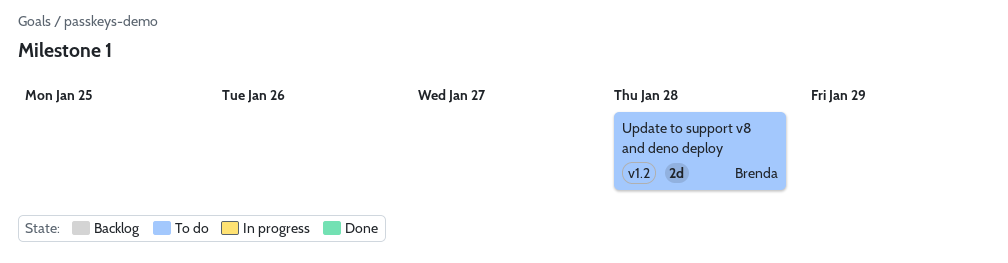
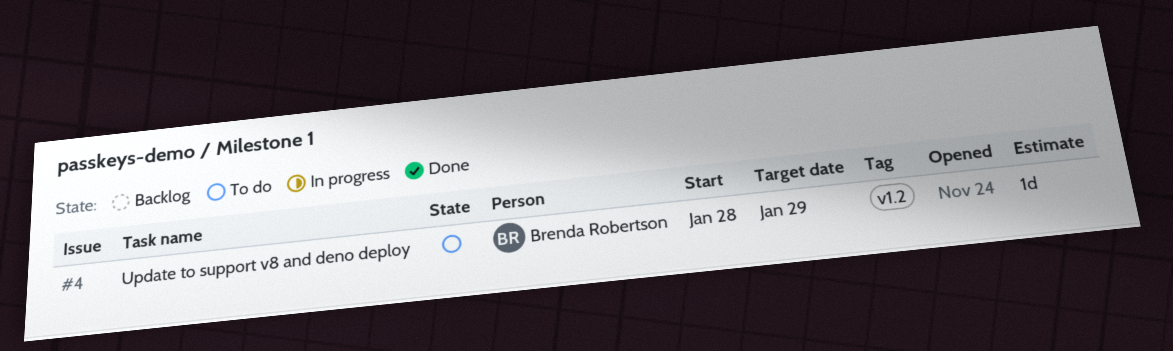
Update to support v8 and deno deploy, estimate: 2d -> 1d
Update to support v8 and deno deploy, due: Jan 28 -> Jan 29

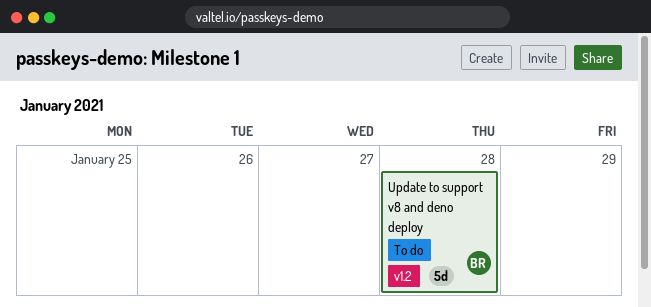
Update to support v8 and deno deploy, estimate: 1d -> 5d
Update to support v8 and deno deploy, due: Jan 29 -> Jan 28

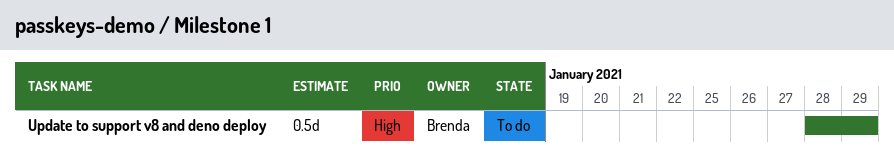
Update to support v8 and deno deploy, estimate: 5d -> 0.5d
Update to support v8 and deno deploy, due: Jan 28 -> Jan 29

